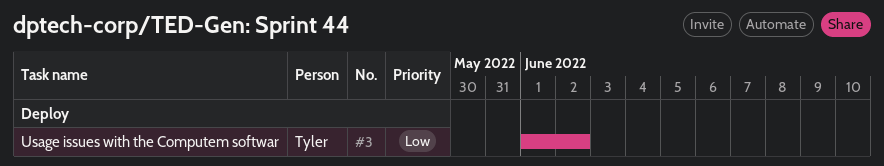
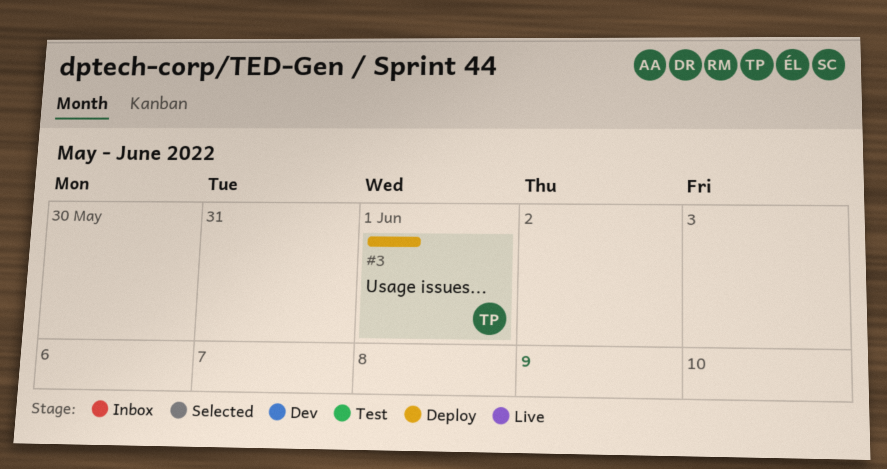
#3, due: Jun 2 -> Jun 1

